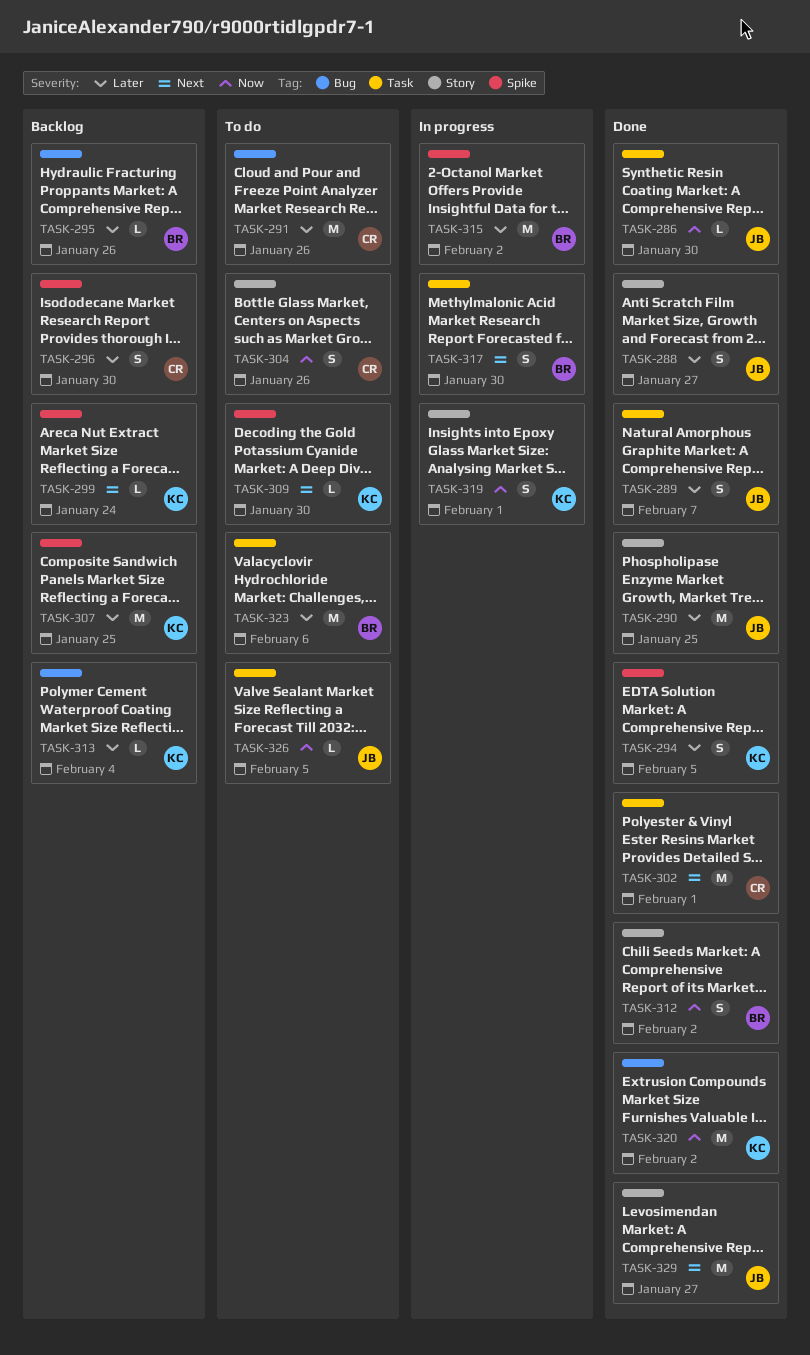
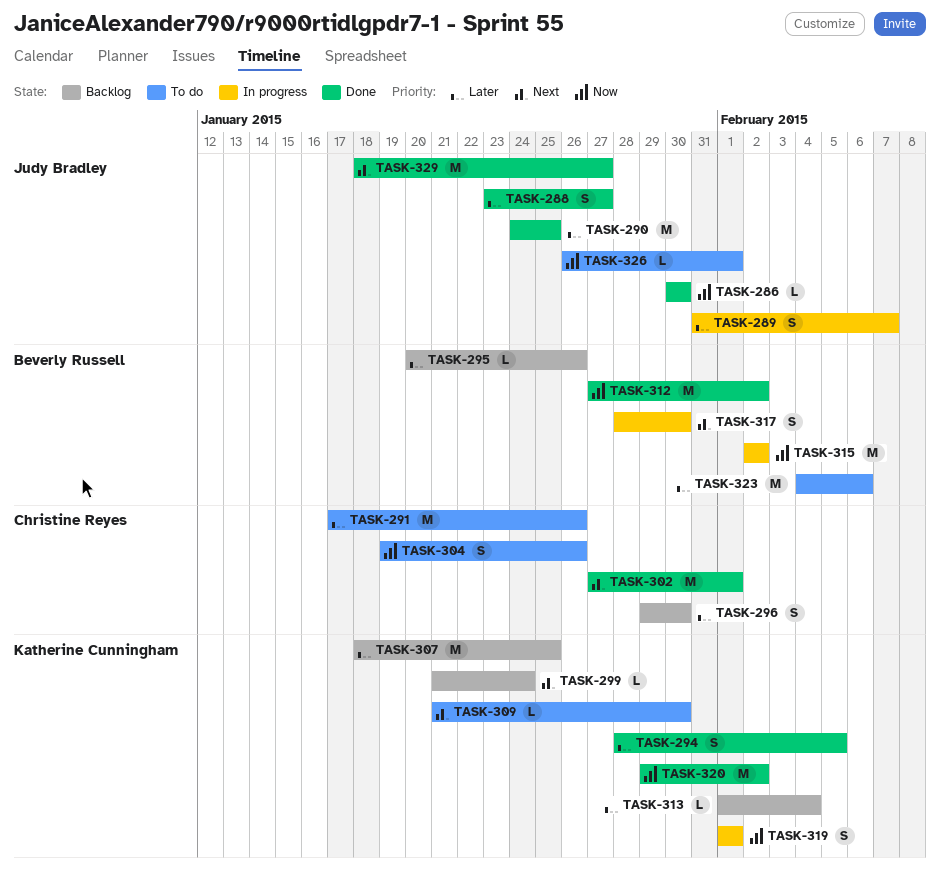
TASK-289, status: Done -> In progress
TASK-312, estimate: S -> M
TASK-315, priority: Later -> Now
TASK-326, due: Feb 5 -> Feb 1

